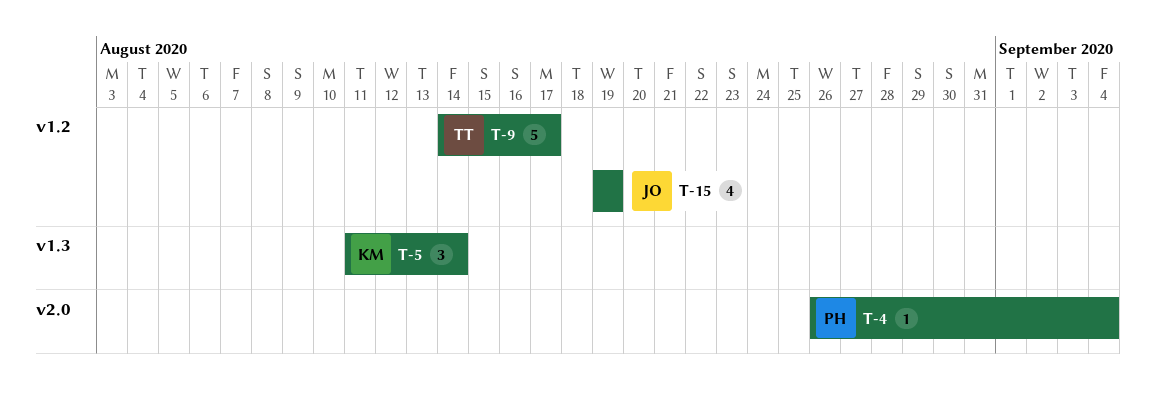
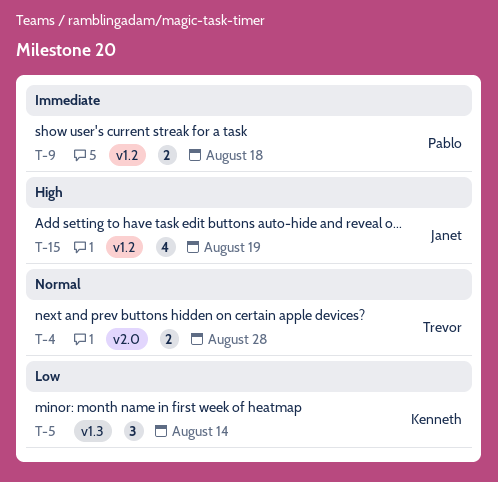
T-4, owner: Pablo -> Trevor
T-4, estimate: 1 -> 2
T-4, due: Sep 4 -> Aug 28
T-9, owner: Trevor -> Pablo
T-9, estimate: 5 -> 2
T-9, due: Aug 17 -> Aug 18

